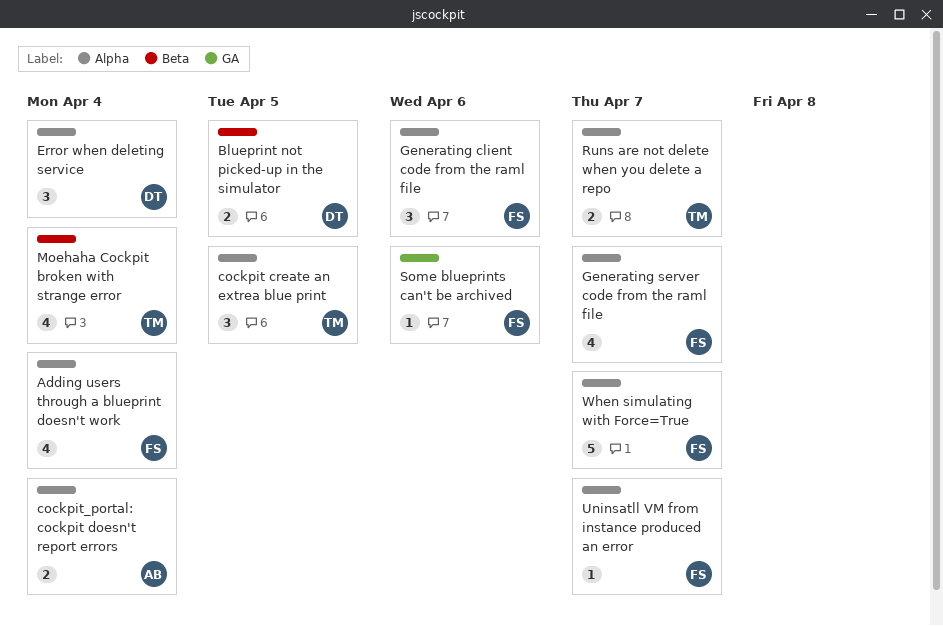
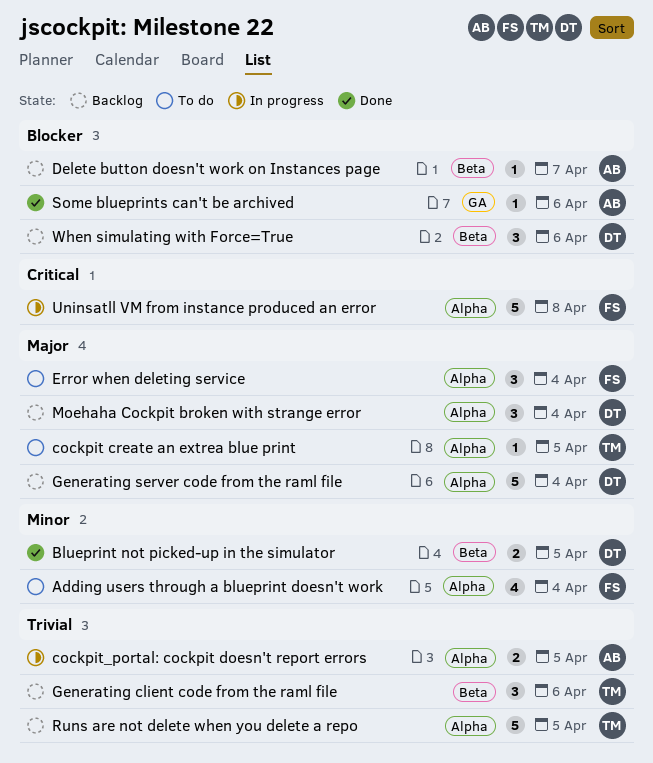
cockpit create an extrea blue print, estimate: 3 -> 1
cockpit_portal: cockpit doesn't report errors, due: Apr 4 -> Apr 5
Delete button doesn't work on Instances page: none -> present
Error when deleting service, owner: DT -> FS
Generating client code from the raml file, owner: FS -> TM
Generating client code from the raml file, label: Alpha -> Beta
Generating server code from the raml file, owner: FS -> DT
Generating server code from the raml file, estimate: 4 -> 5
Generating server code from the raml file, due: Apr 7 -> Apr 4
Moehaha Cockpit broken with strange error, owner: TM -> DT
Moehaha Cockpit broken with strange error, label: Beta -> Alpha
Moehaha Cockpit broken with strange error, estimate: 4 -> 3
Runs are not delete when you delete a repo, estimate: 2 -> 5
Runs are not delete when you delete a repo, due: Apr 7 -> Apr 5
Some blueprints can't be archived, owner: FS -> AB
Uninsatll VM from instance produced an error, estimate: 1 -> 5
Uninsatll VM from instance produced an error, due: Apr 7 -> Apr 8
When simulating with Force=True, owner: FS -> DT
When simulating with Force=True, label: Alpha -> Beta
When simulating with Force=True, estimate: 5 -> 3
When simulating with Force=True, due: Apr 7 -> Apr 6

